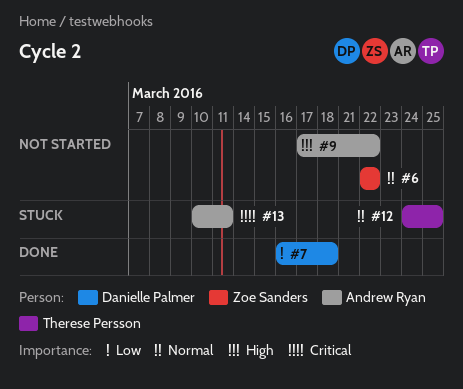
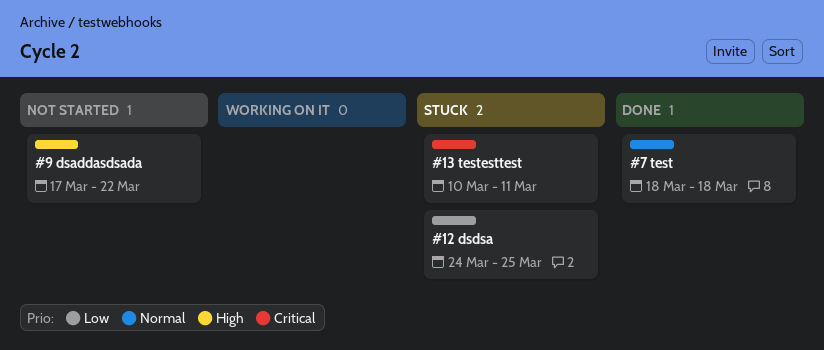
#6: present -> none
#7, priority: Low -> Normal
#7, start: Mar 16 -> Mar 18
#12, priority: Normal -> Low

